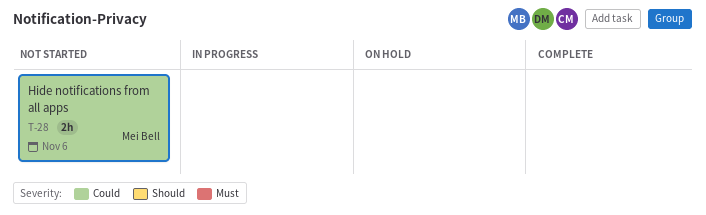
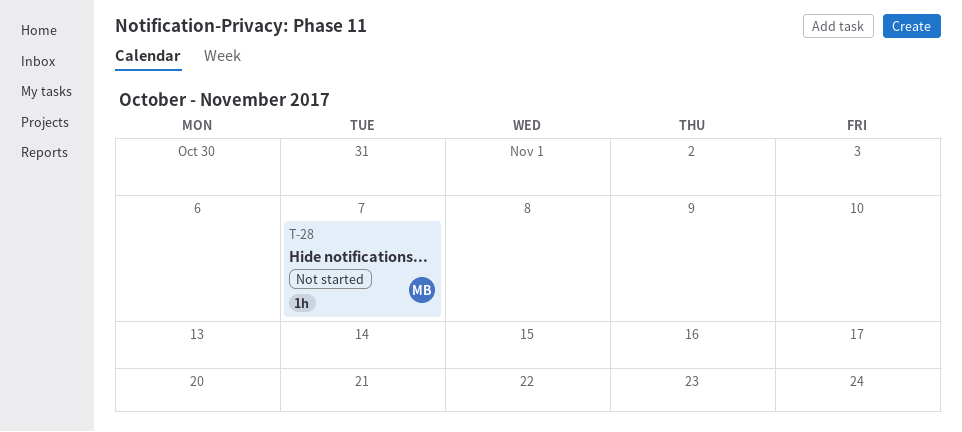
T-28, estimate: 2h -> 1h
T-28, due: Nov 6 -> Nov 7

